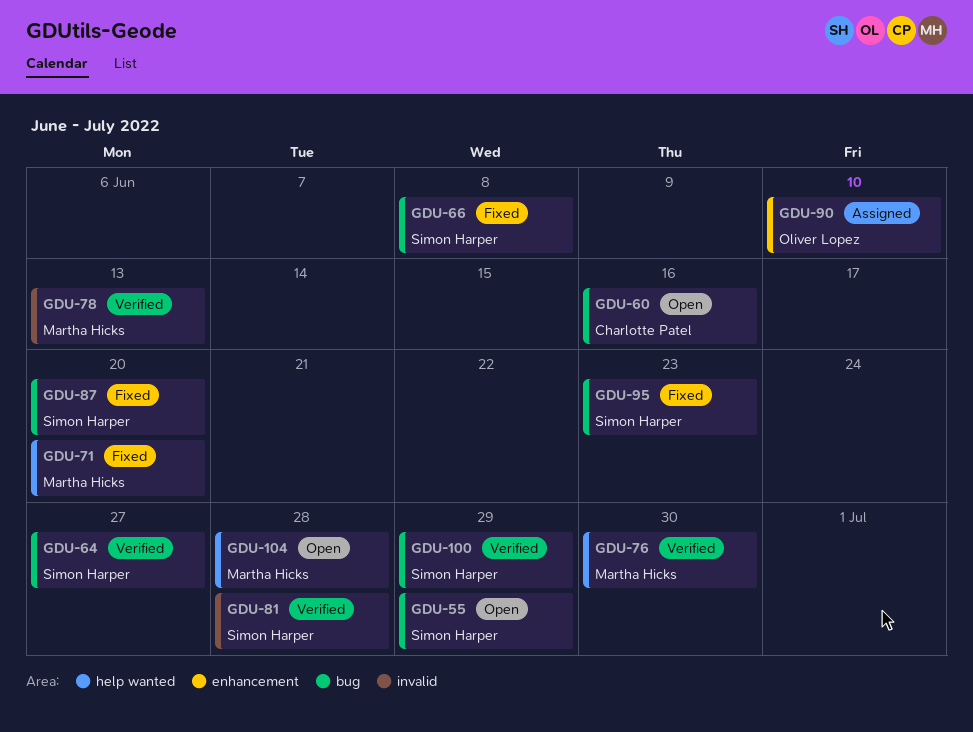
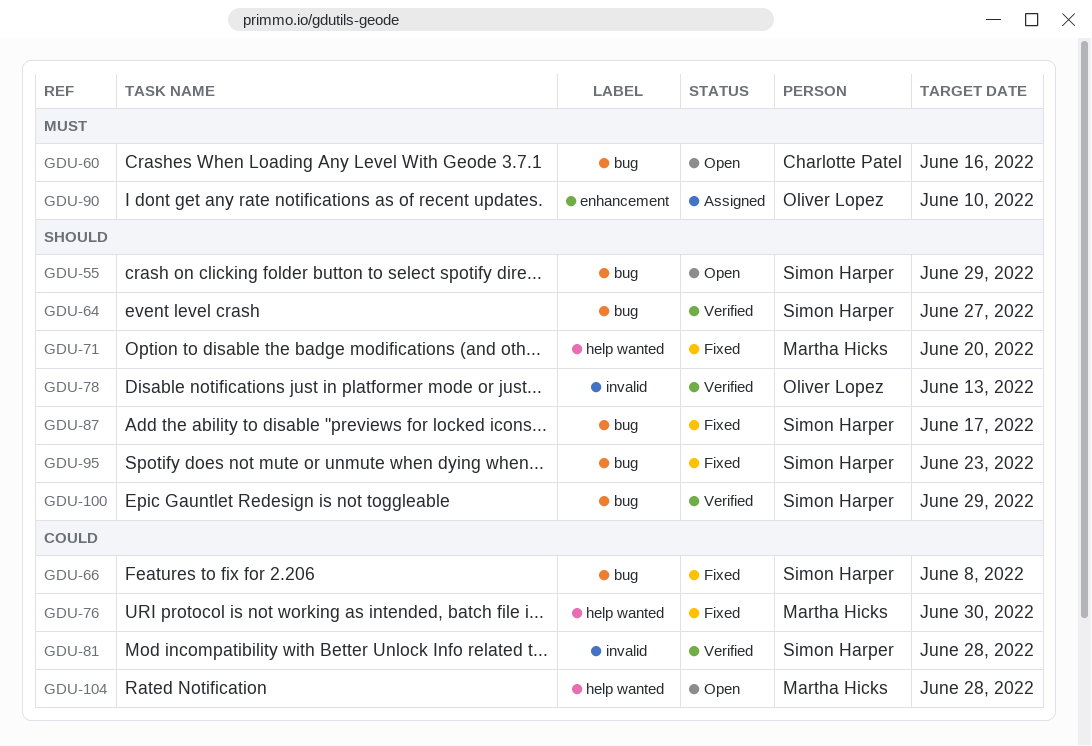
GDU-76, status: Verified -> Fixed
GDU-78, owner: Martha Hicks -> Oliver Lopez
GDU-87, due: Jun 20 -> Jun 17

